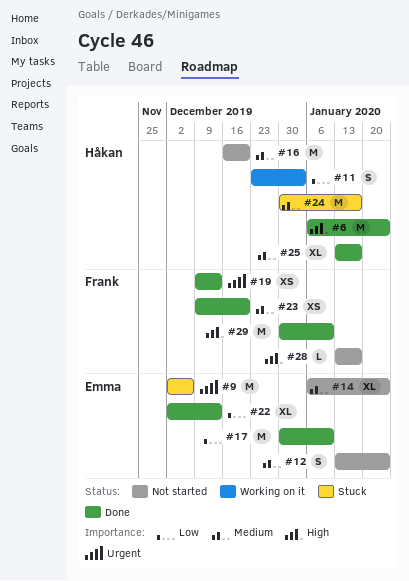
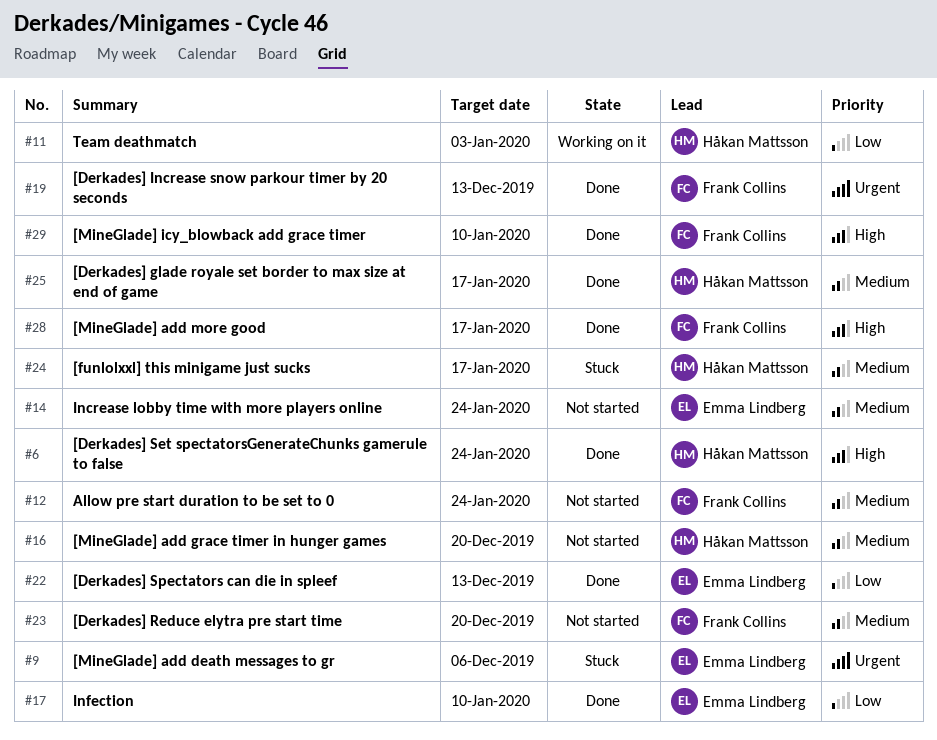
#12, owner: Emma Lindberg -> Frank Collins
#23, status: Done -> Not started
#28, status: Not started -> Done

